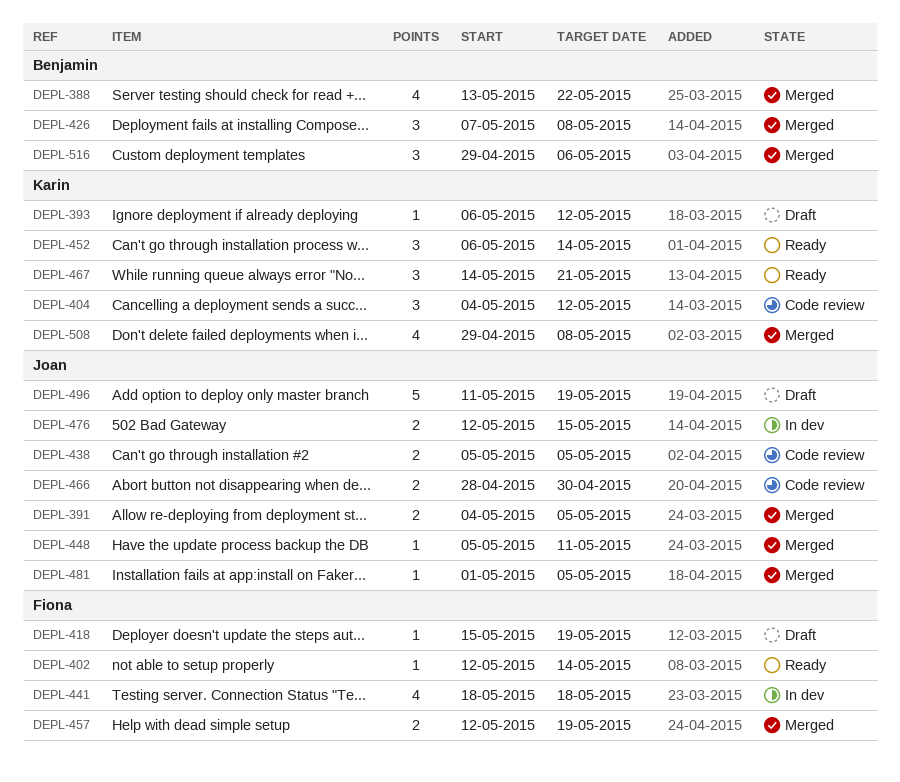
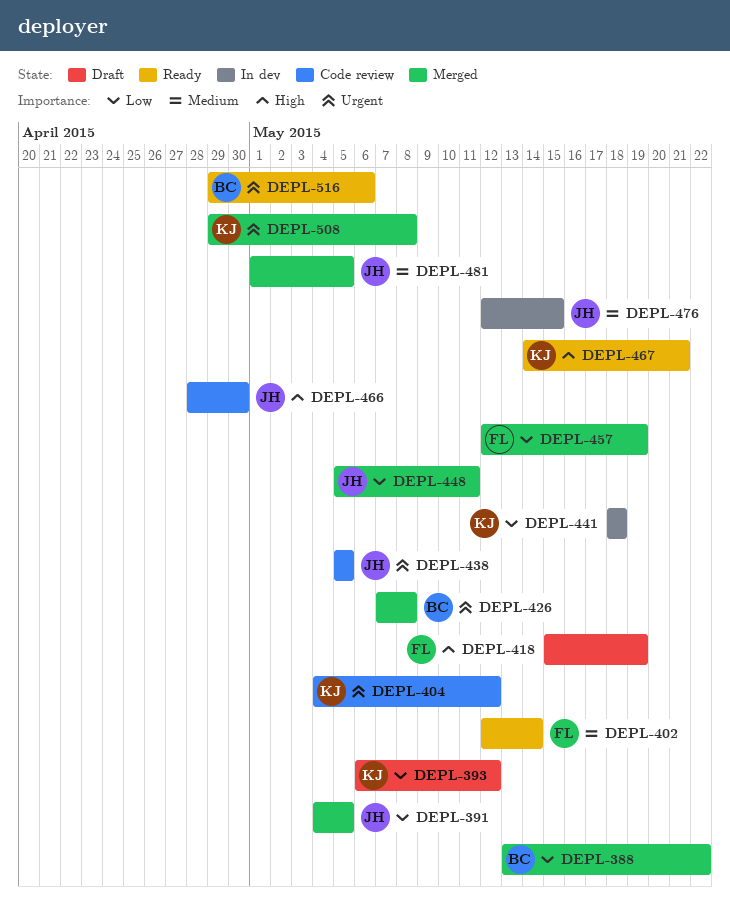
DEPL-441, owner: Fiona -> Karin
DEPL-452: present -> none
DEPL-496: present -> none
DEPL-516, status: Merged -> Ready

